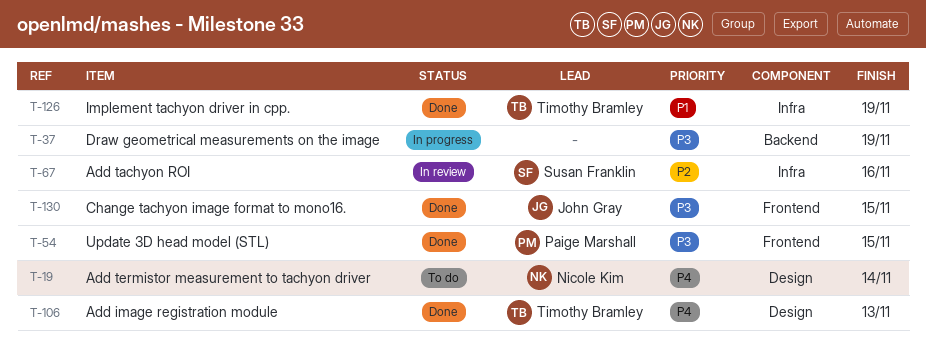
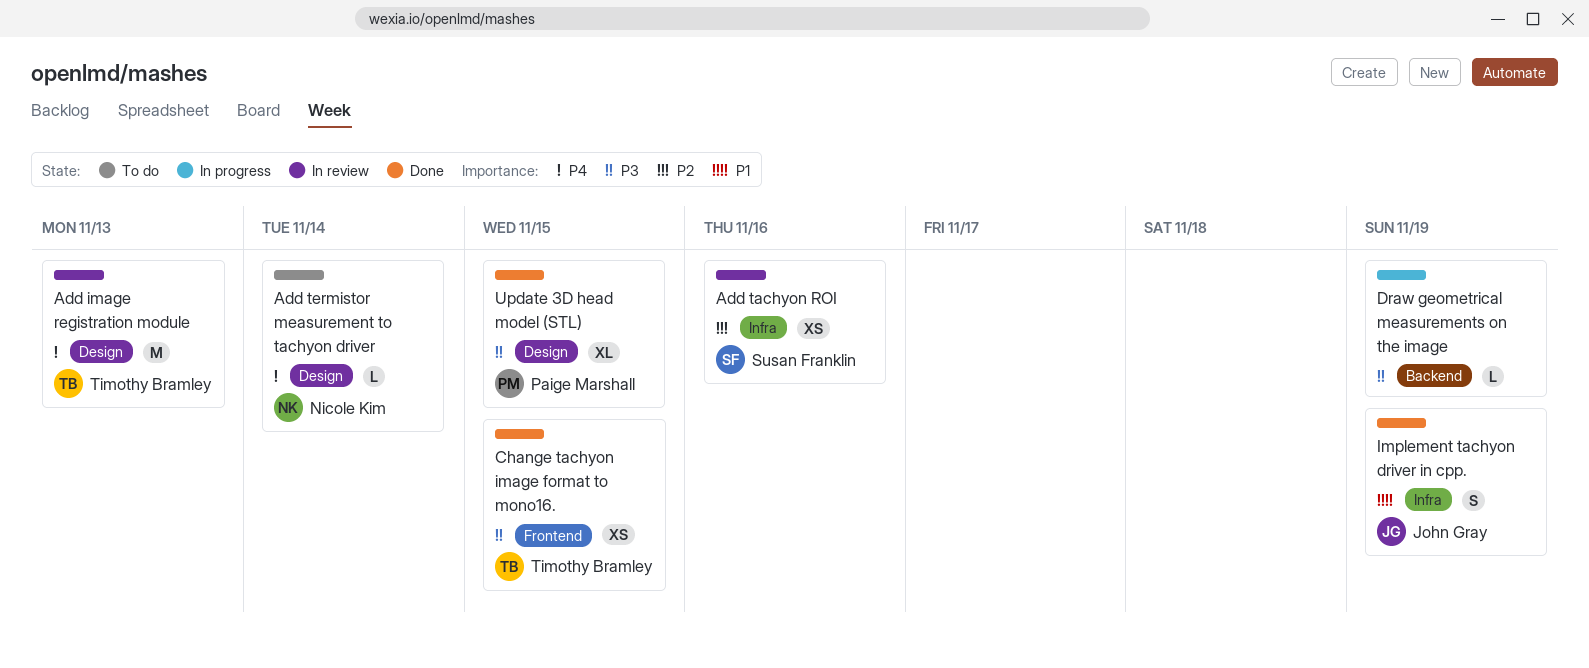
Add image registration module, status: Done -> In review
Change tachyon image format to mono16., owner: John Gray -> Timothy Bramley
Implement tachyon driver in cpp., owner: Timothy Bramley -> John Gray
Update 3D head model (STL), label: Frontend -> Design

